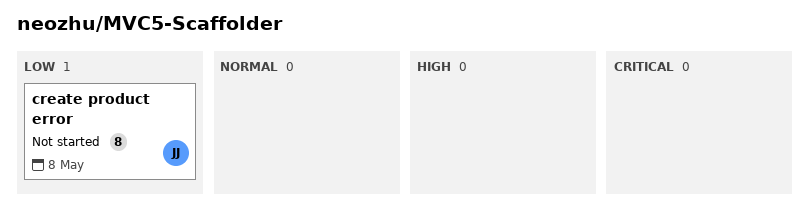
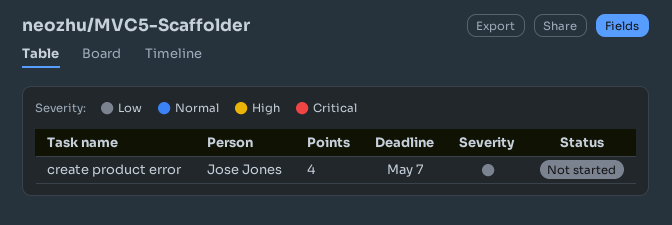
create product error, estimate: 8 -> 4
create product error, due: May 8 -> May 7

